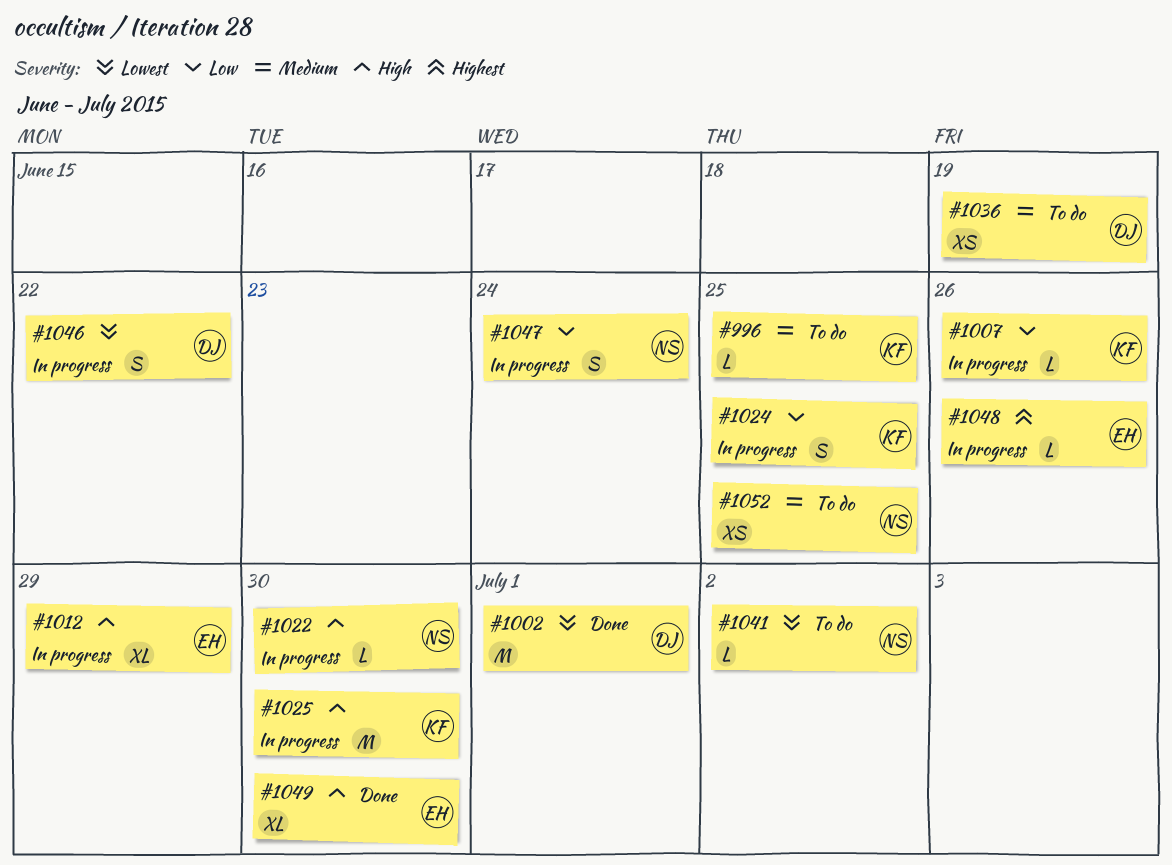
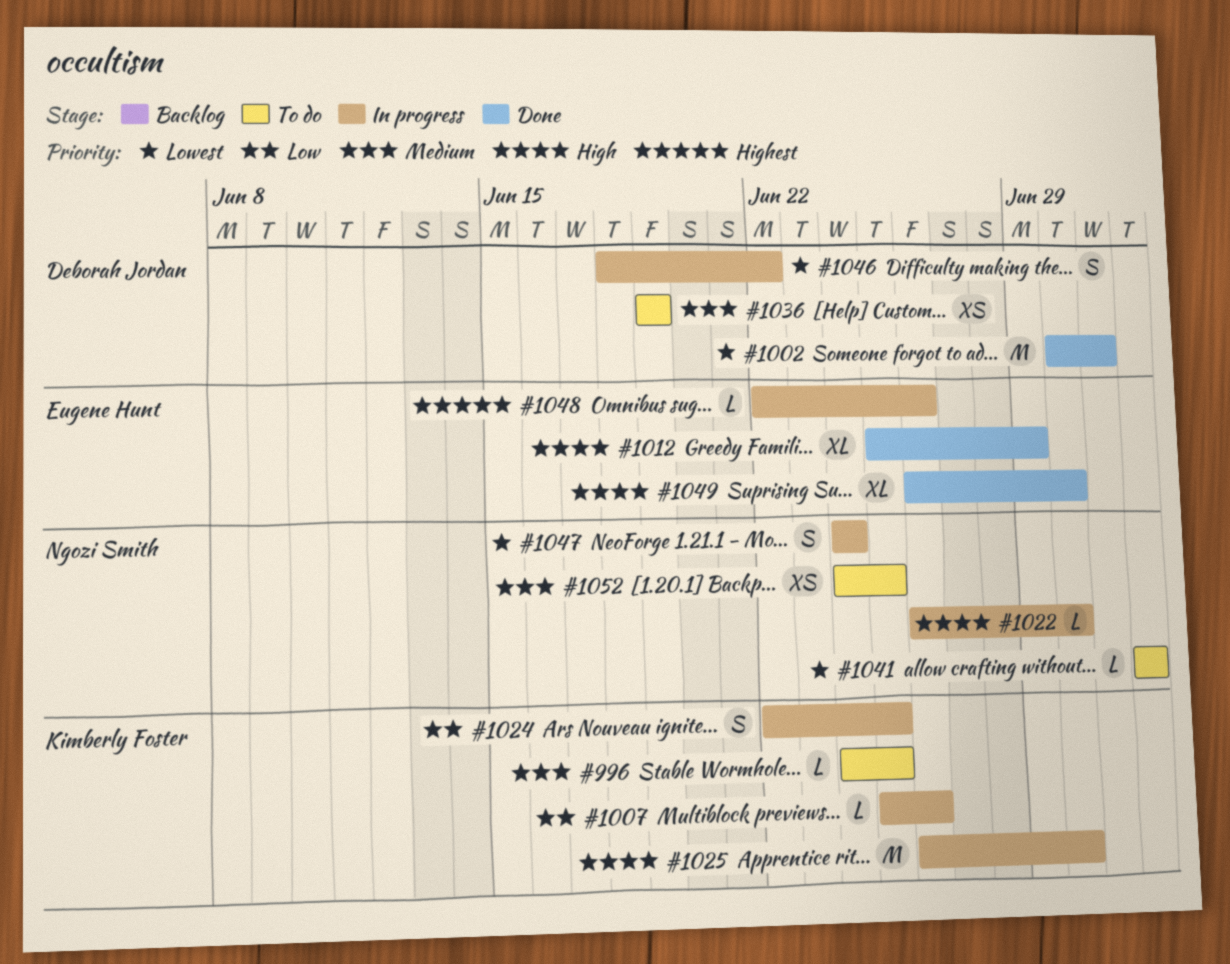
#1012, status: In progress -> Done
#1047, priority: Low -> Lowest

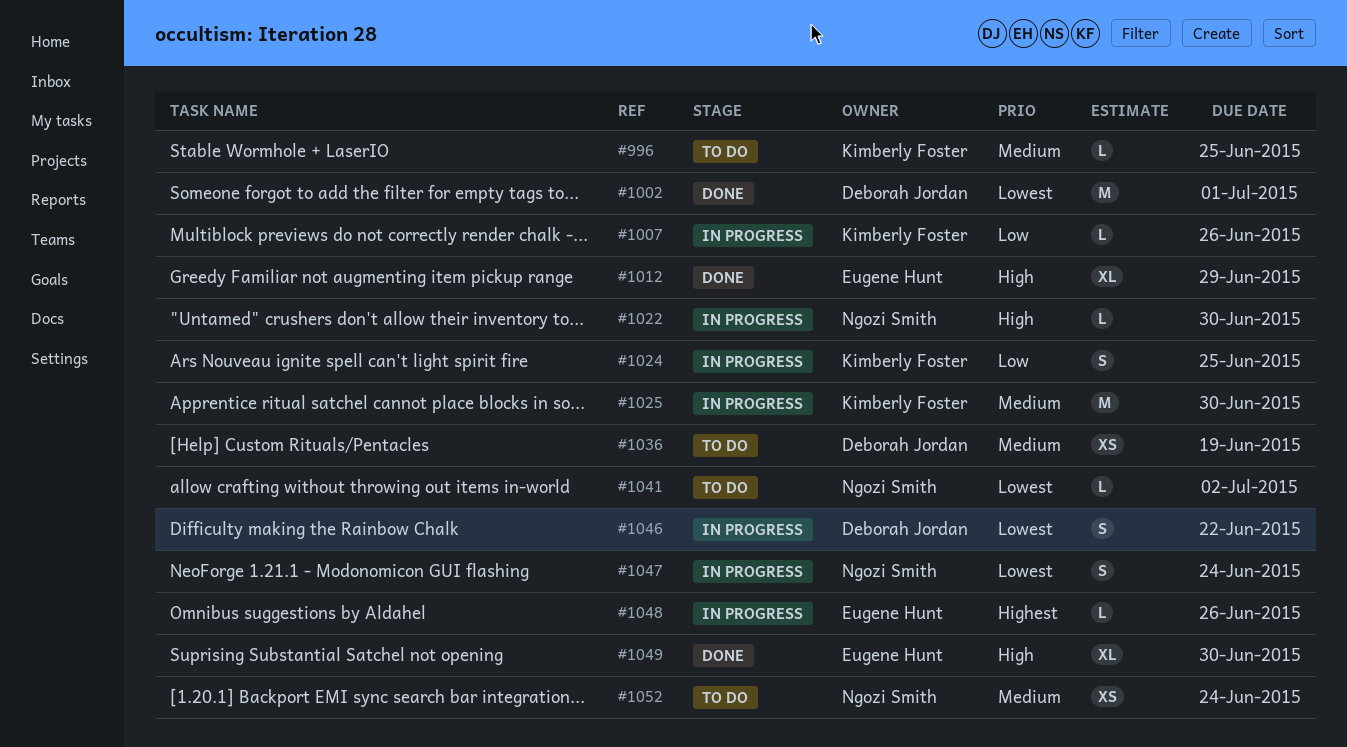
#1025, priority: High -> Medium
#1052, due: Jun 25 -> Jun 24

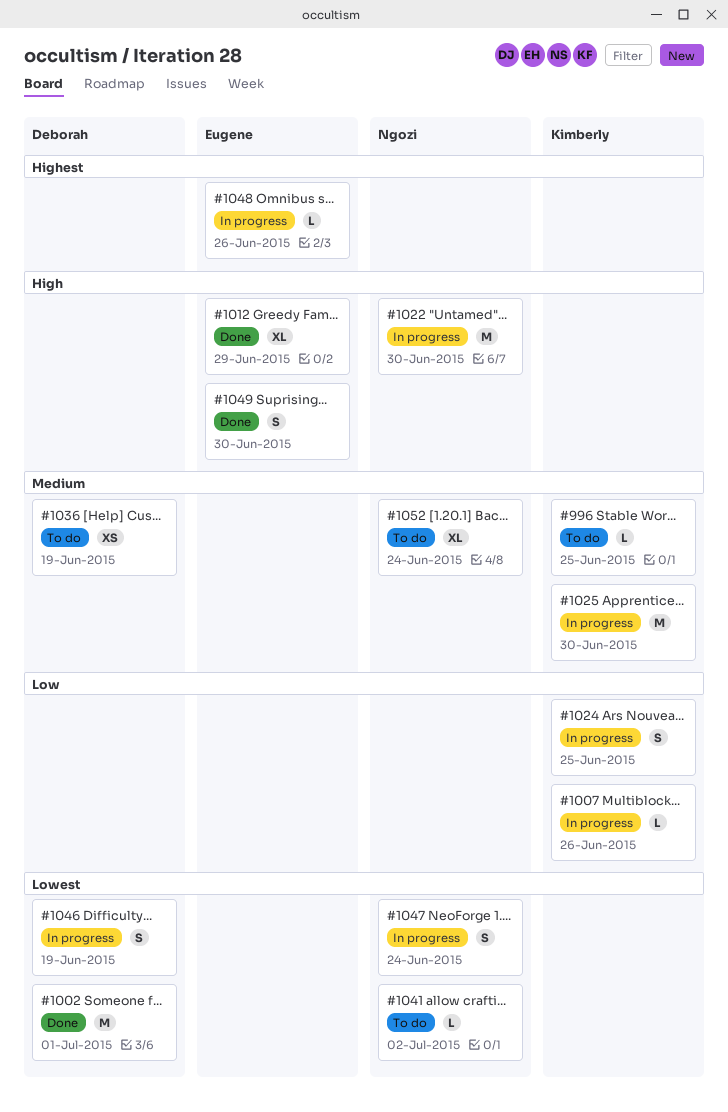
#1022, estimate: L -> M
#1046, due: Jun 22 -> Jun 19
#1049, estimate: XL -> S
#1052, estimate: XS -> XL

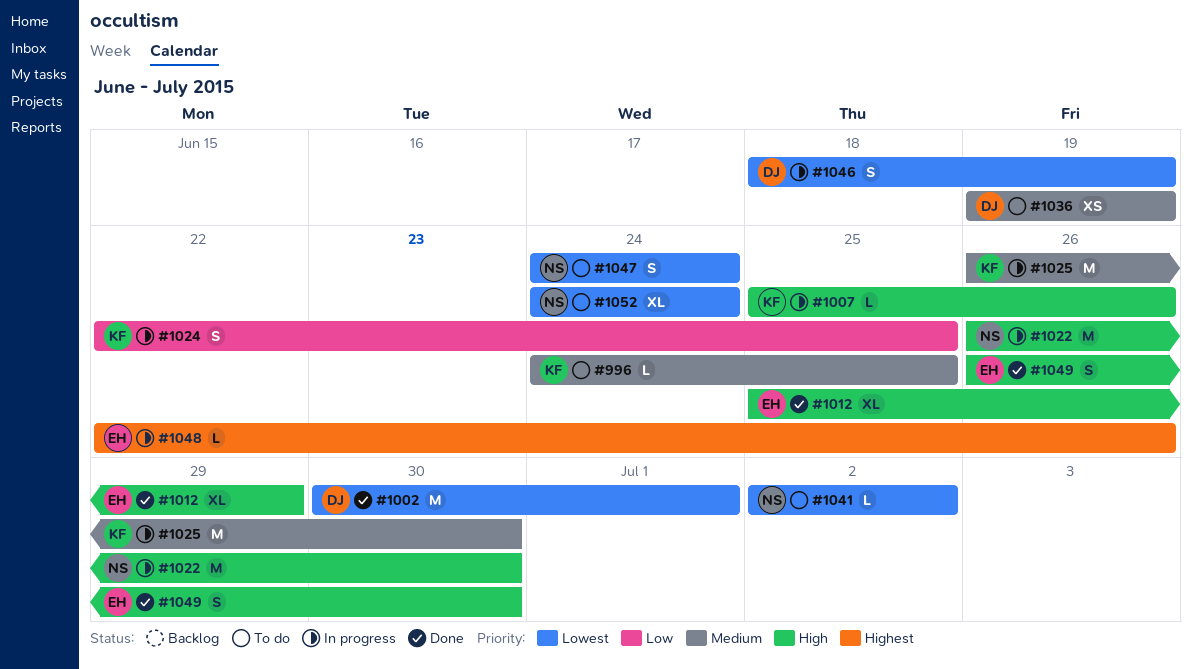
#1007, priority: Low -> High
#1047, status: In progress -> To do
#1052, priority: Medium -> Lowest

